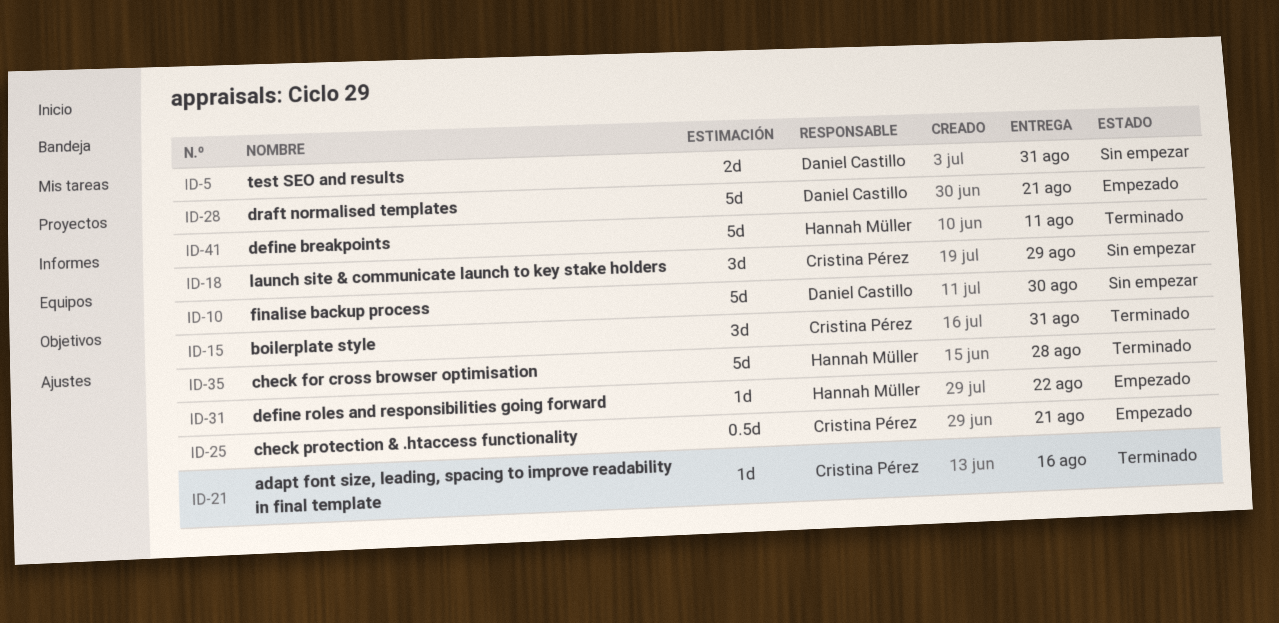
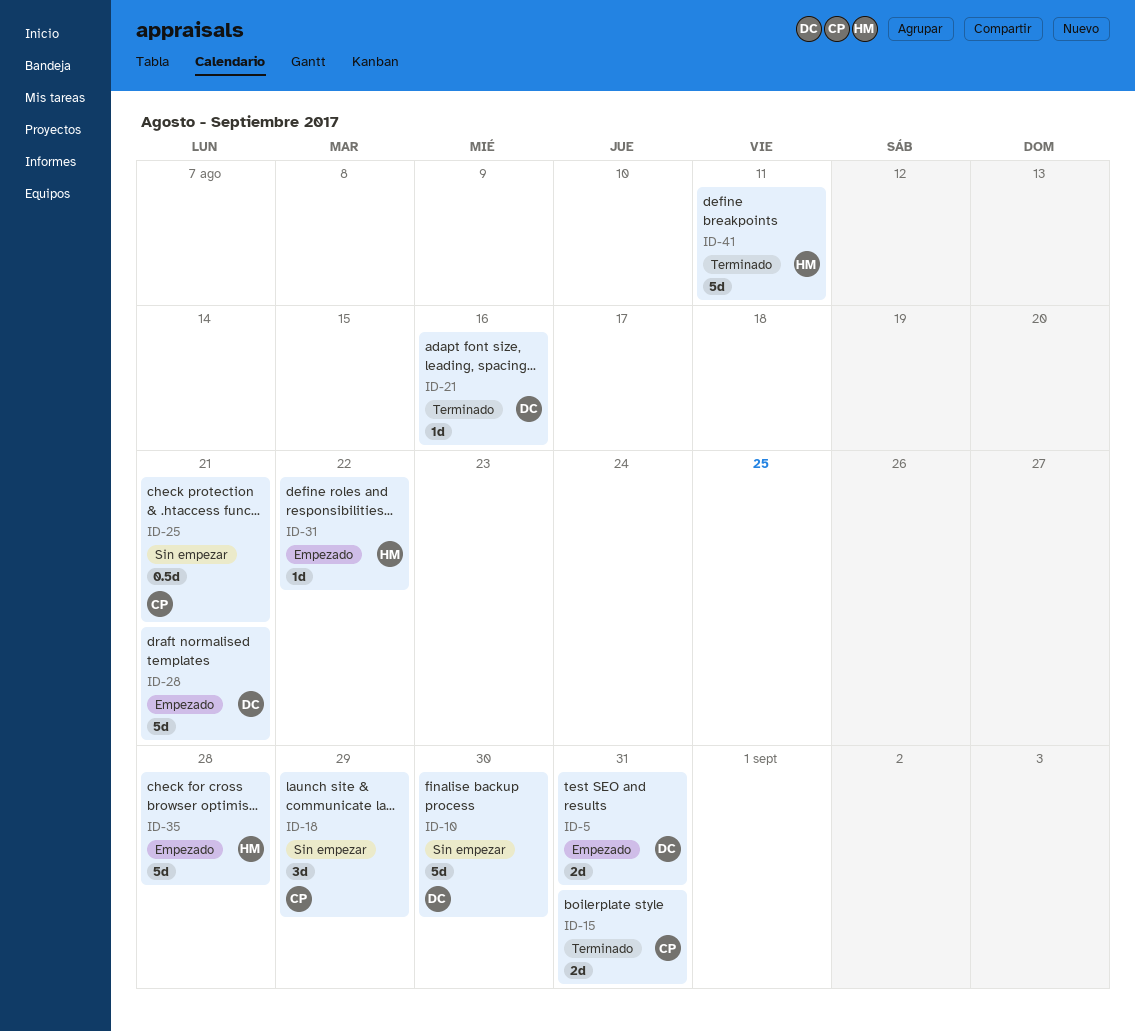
ID-5, status: Sin empezar -> Empezado
ID-15, estimate: 3d -> 2d
ID-21, owner: Cristina Pérez -> Daniel Castillo
ID-25, status: Empezado -> Sin empezar
ID-35, status: Terminado -> Empezado

